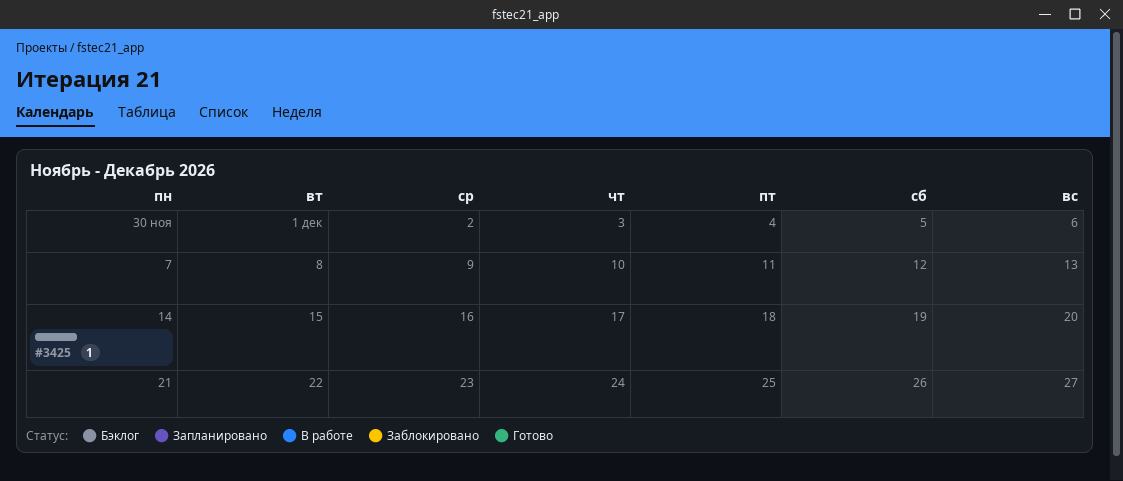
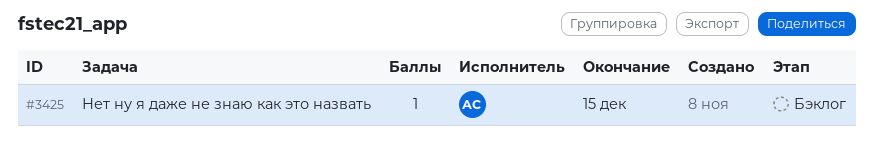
#3425, due: Dec 14 -> Dec 15

